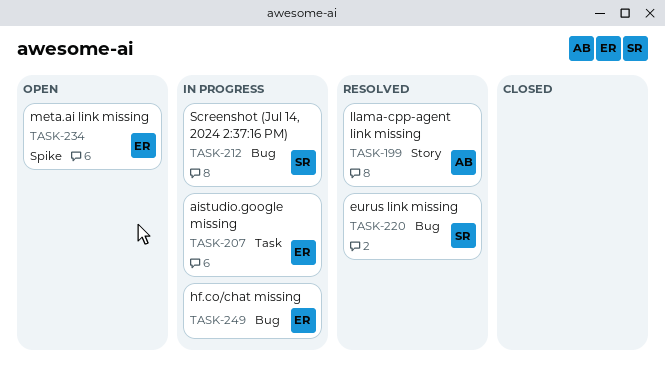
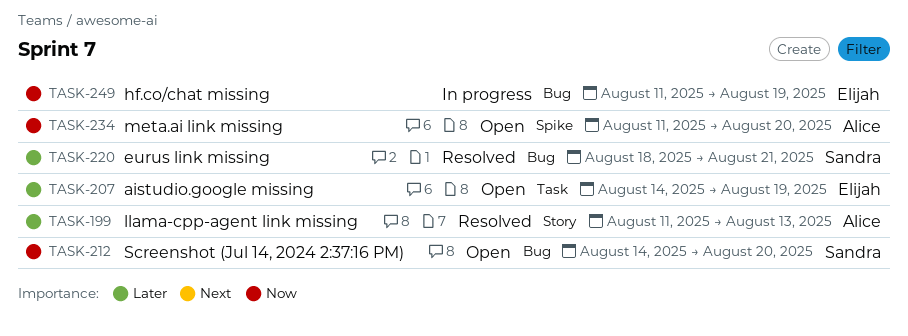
TASK-207, status: In progress -> Open
TASK-212, status: In progress -> Open
TASK-234, owner: Elijah -> Alice

